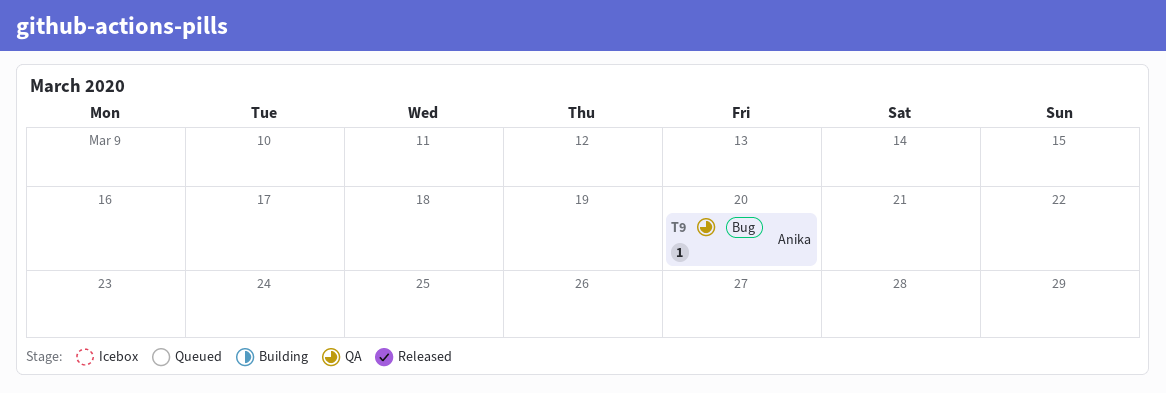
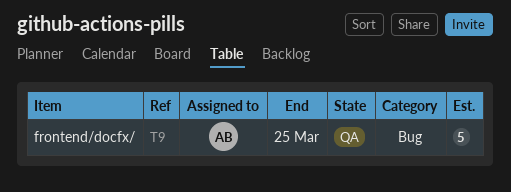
T9, estimate: 1 -> 5
T9, due: Mar 20 -> Mar 25

